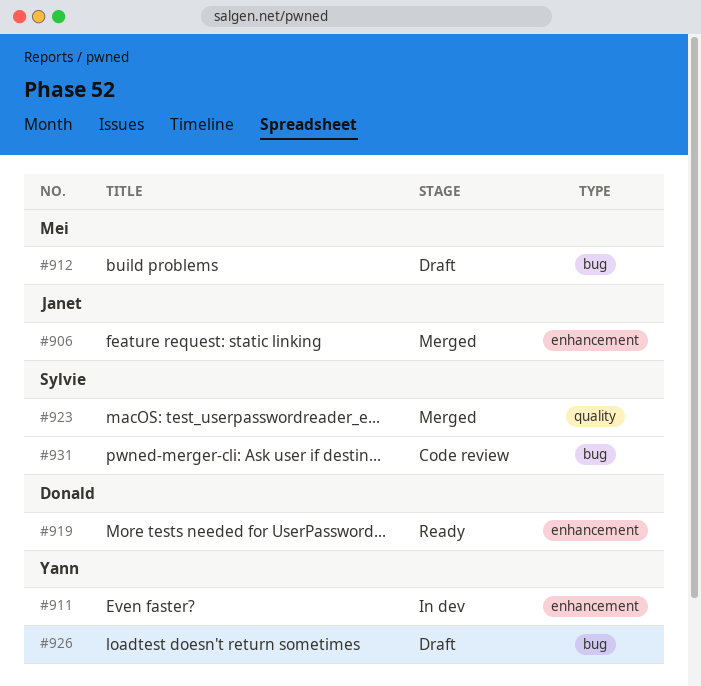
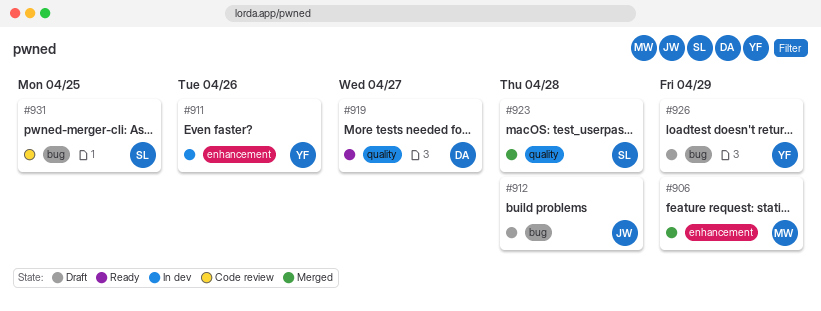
#906, owner: Janet -> Mei
#912, owner: Mei -> Janet
#919, label: enhancement -> quality

